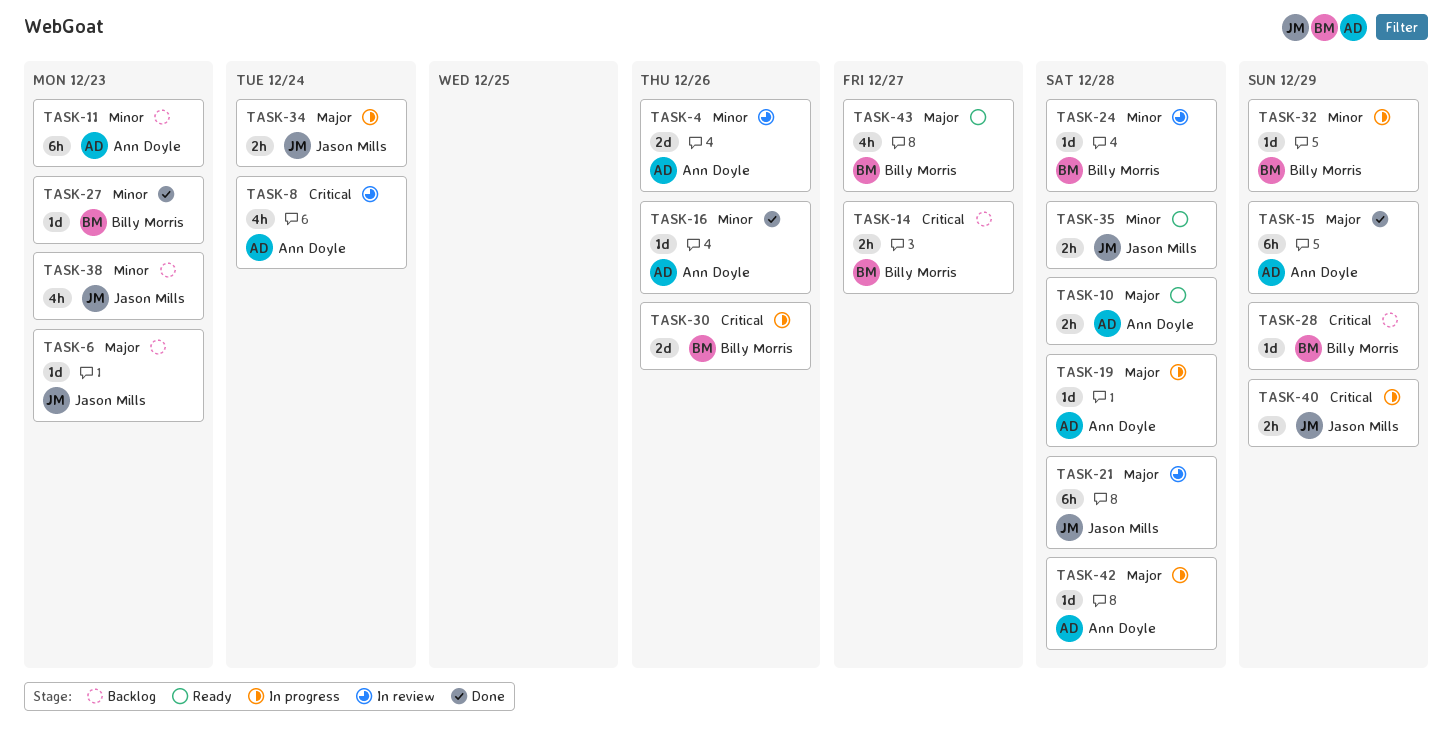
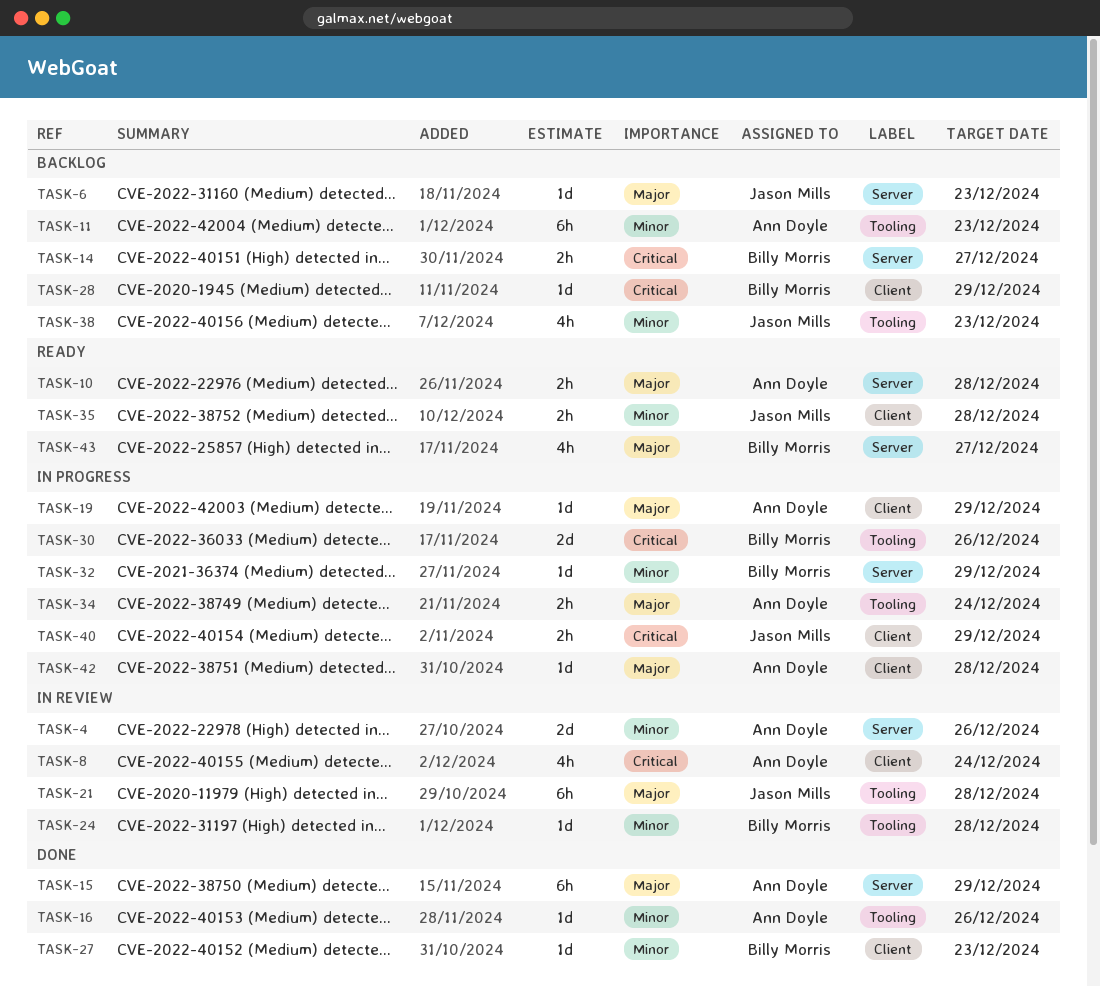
TASK-19, due: Dec 28 -> Dec 29
TASK-34, owner: Jason Mills -> Ann Doyle

